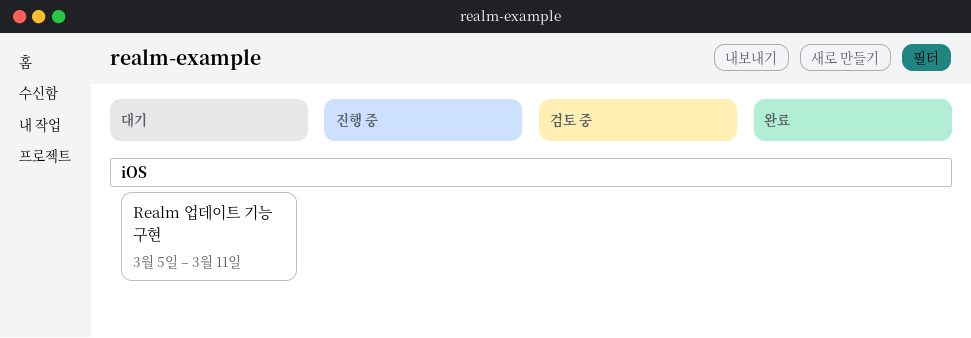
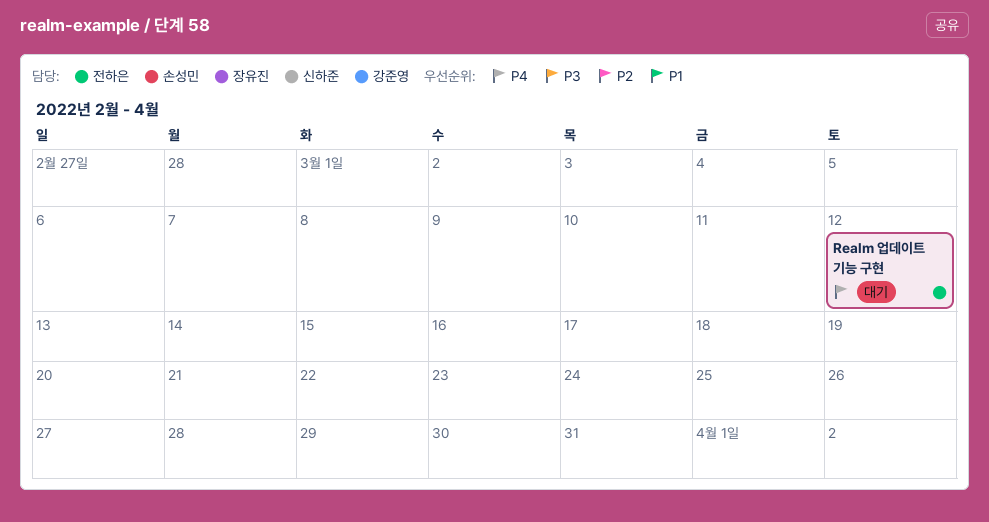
Realm 업데이트 기능 구현, due: Mar 11 -> Mar 12

